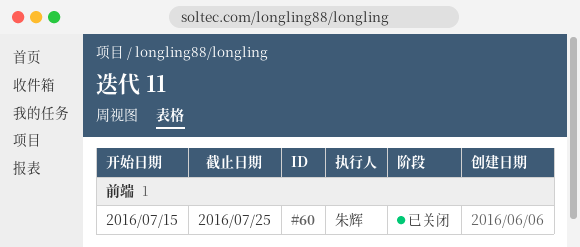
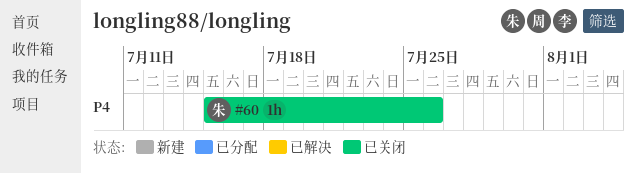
#60, due: Jul 25 -> Jul 26

